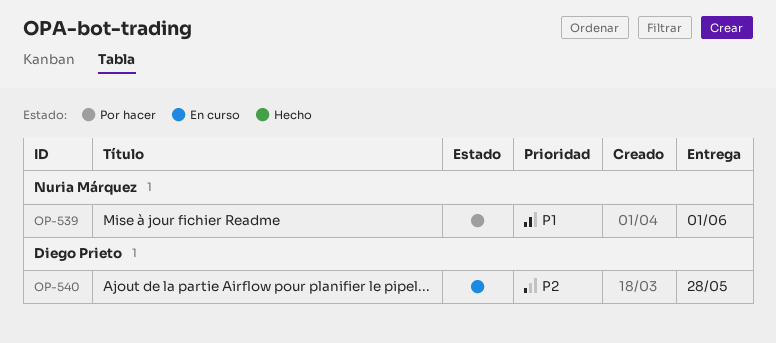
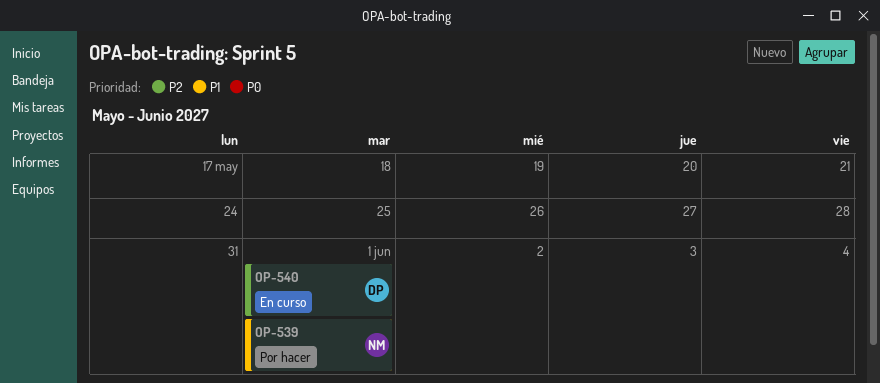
OP-540, due: May 28 -> Jun 1

